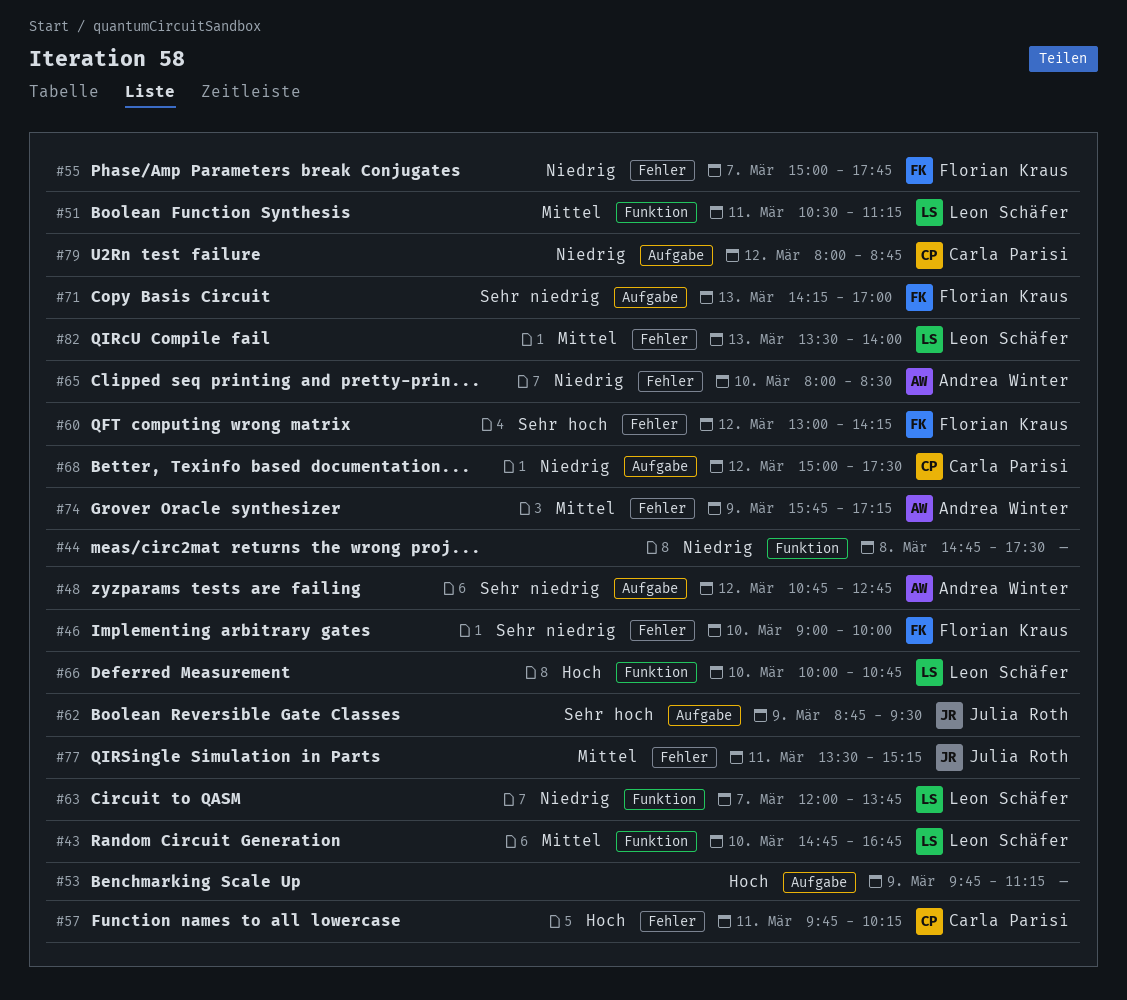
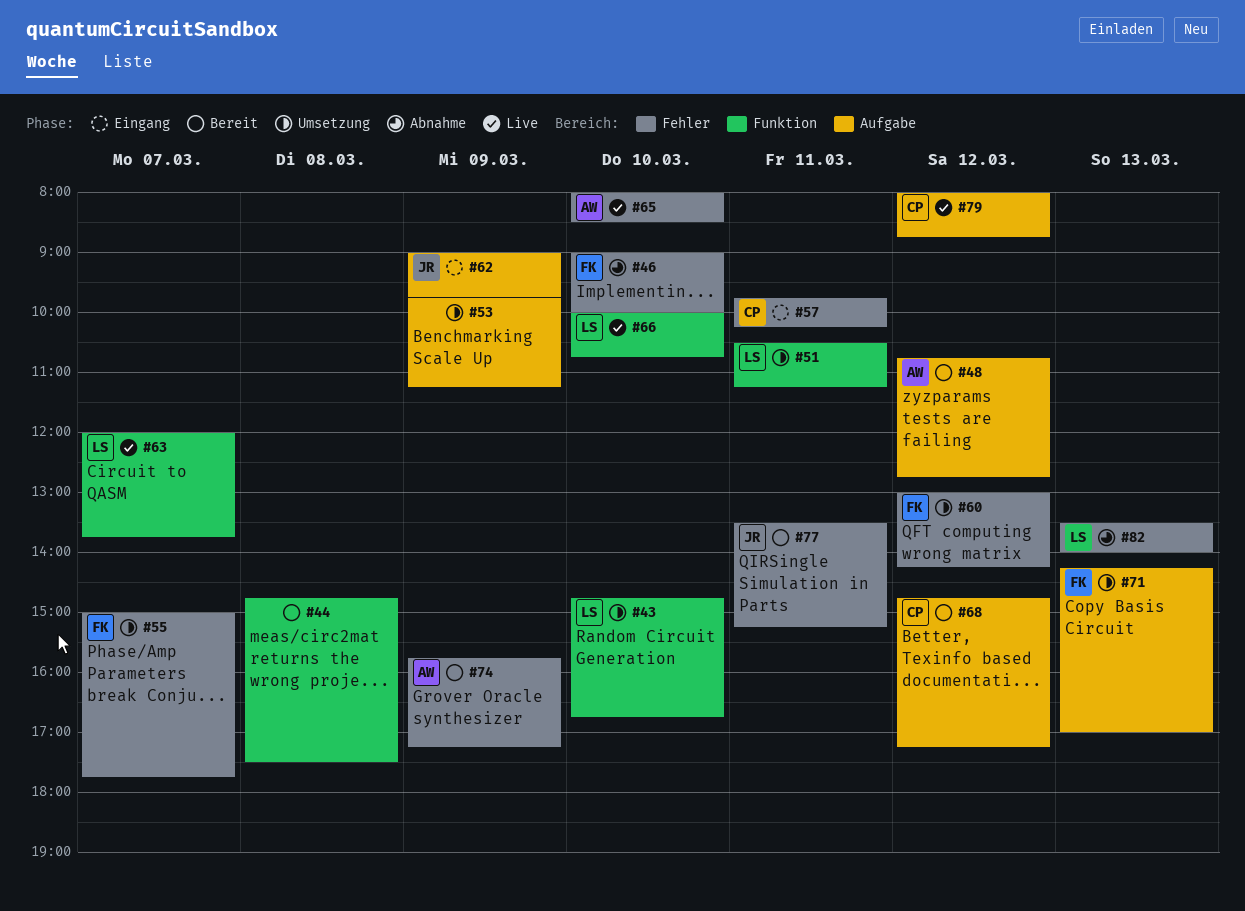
#62, begins: 08:45 -> 09:00
#62, ends: 09:30 -> 09:45
#68, begins: 15:00 -> 14:45
#68, ends: 17:30 -> 17:15

